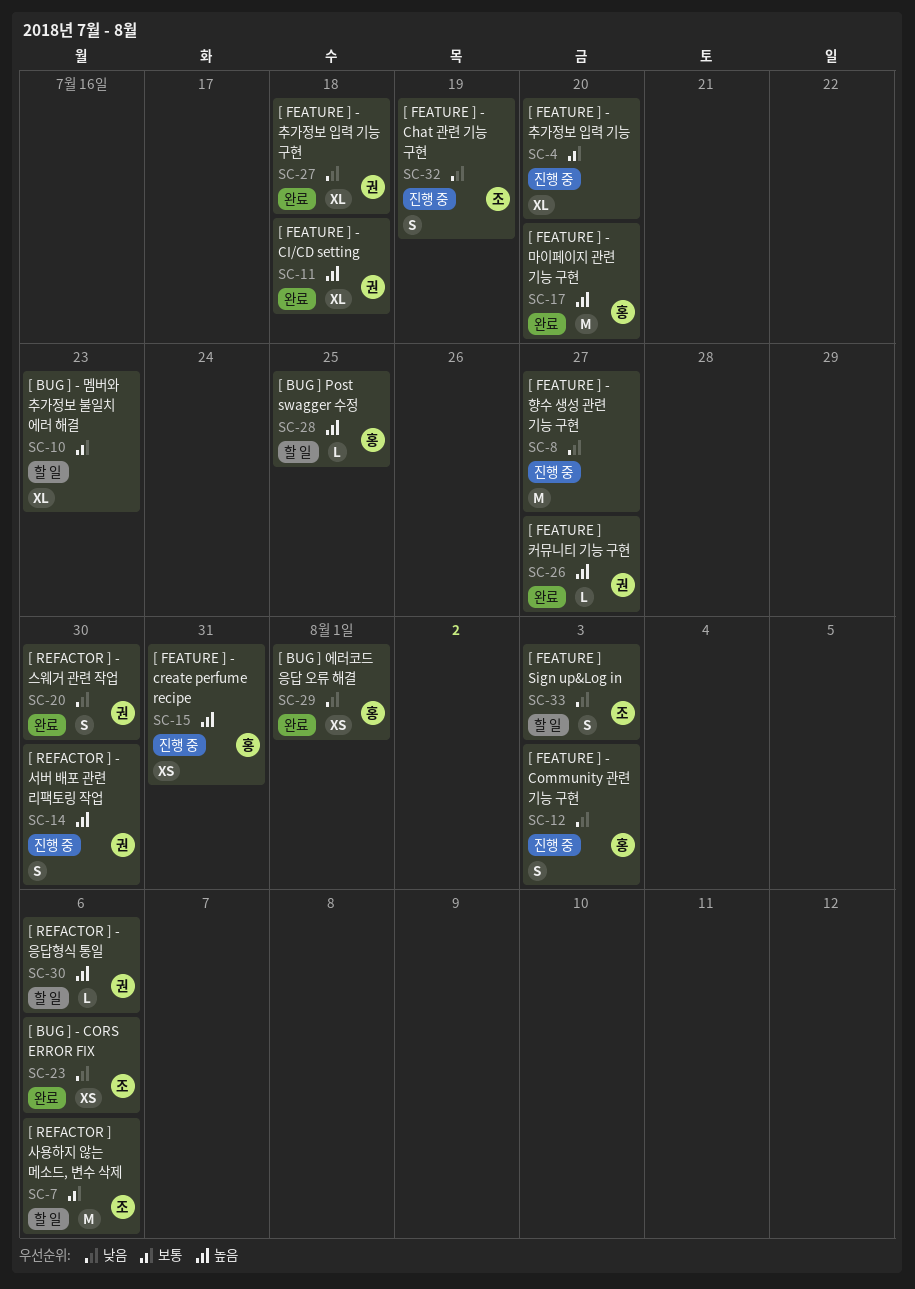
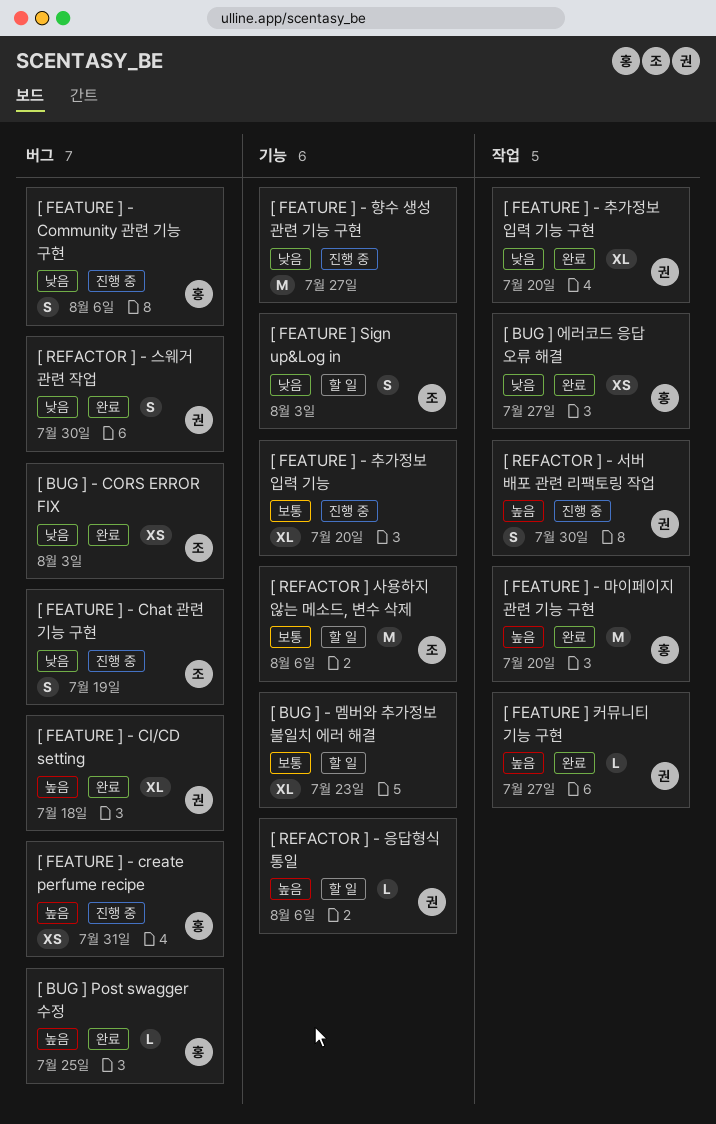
[ BUG ] - CORS ERROR FIX, due: Aug 6 -> Aug 3
[ BUG ] Post swagger 수정, status: 할 일 -> 완료
[ BUG ] 에러코드 응답 오류 해결, due: Aug 1 -> Jul 27
[ FEATURE ] - Community 관련 기능 구현, due: Aug 3 -> Aug 6
[ FEATURE ] - 추가정보 입력 기능 구현, due: Jul 18 -> Jul 20

